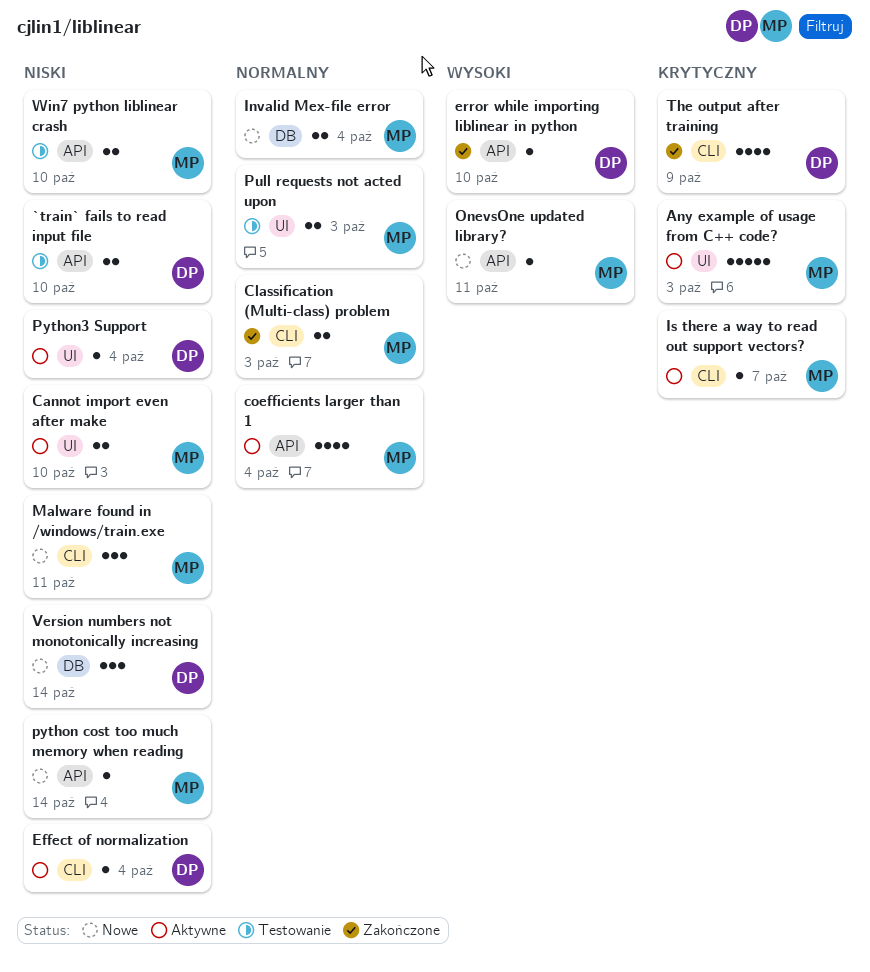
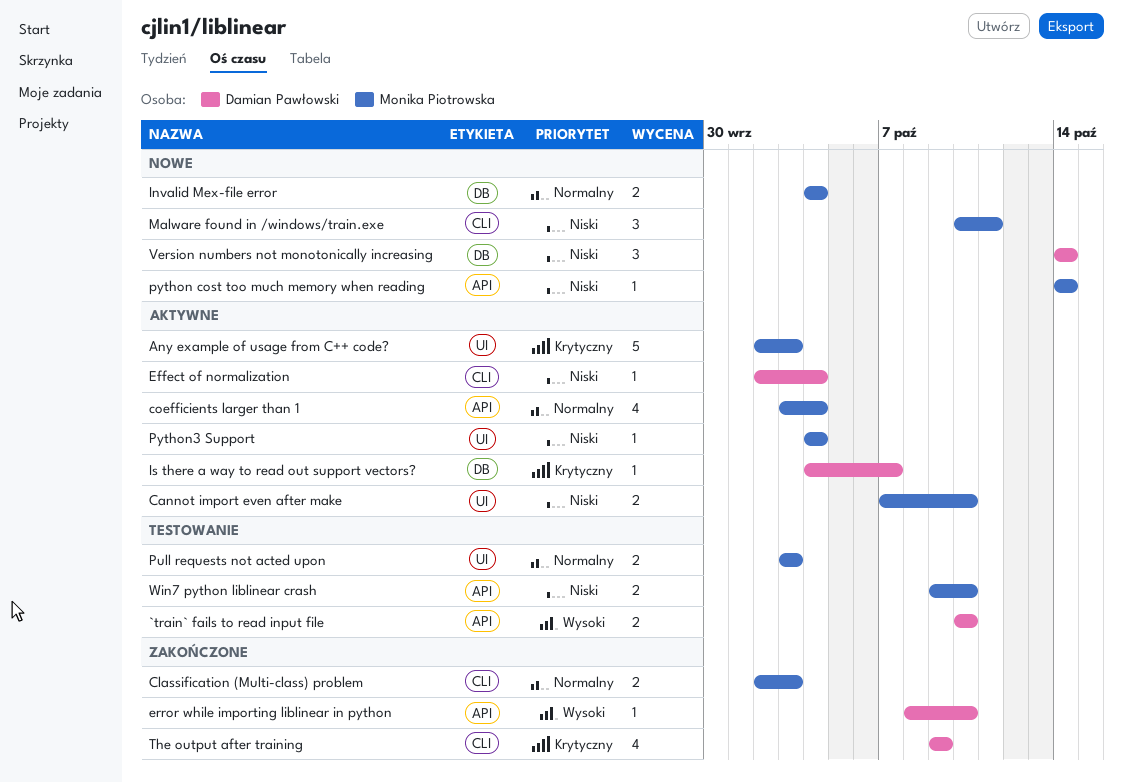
`train` fails to read input file, priority: Niski -> Wysoki
Is there a way to read out support vectors?, owner: Monika Piotrowska -> Damian Pawłowski
Is there a way to read out support vectors?, label: CLI -> DB
OnevsOne updated library?: present -> none
Python3 Support, owner: Damian Pawłowski -> Monika Piotrowska

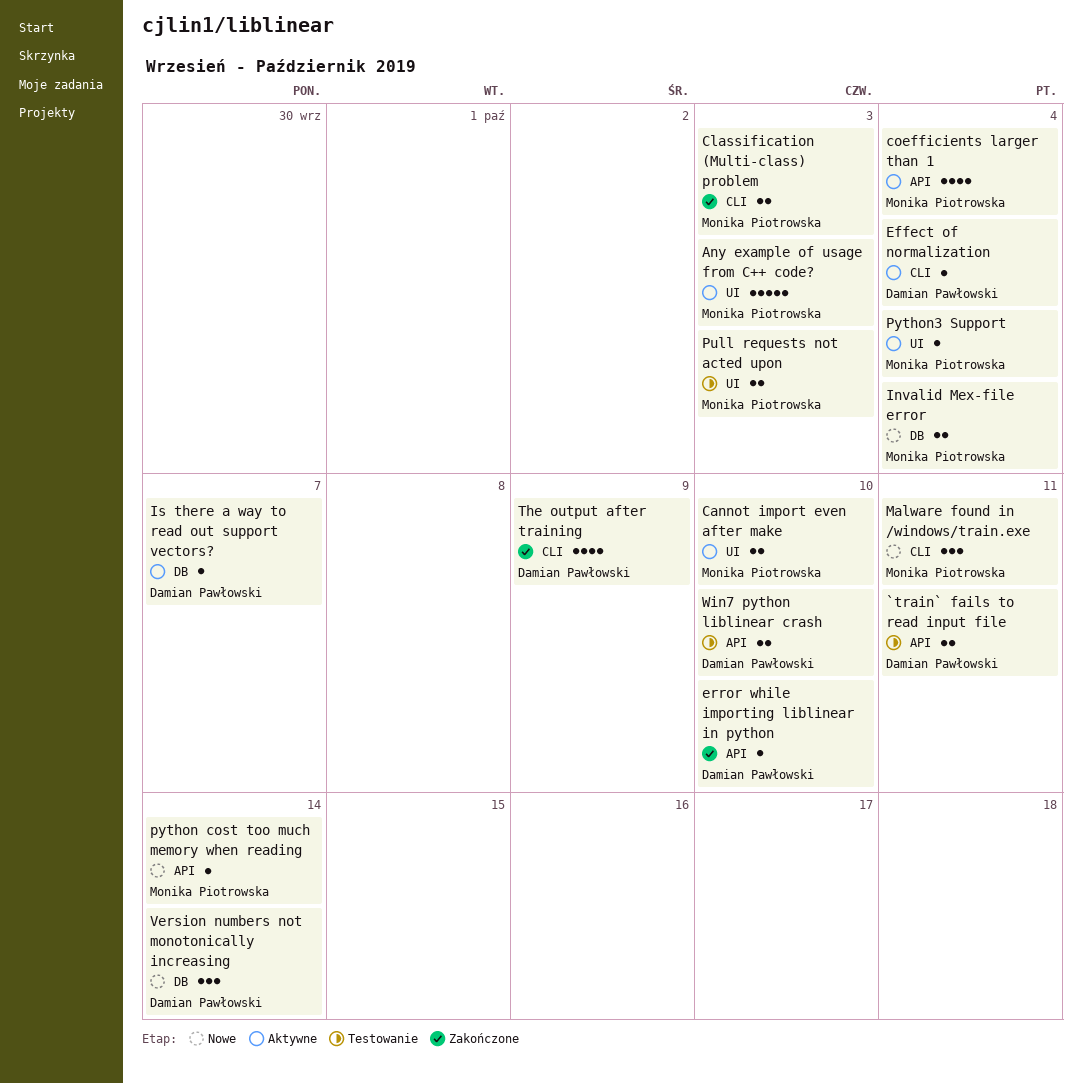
`train` fails to read input file, due: Oct 10 -> Oct 11
Win7 python liblinear crash, owner: Monika Piotrowska -> Damian Pawłowski

